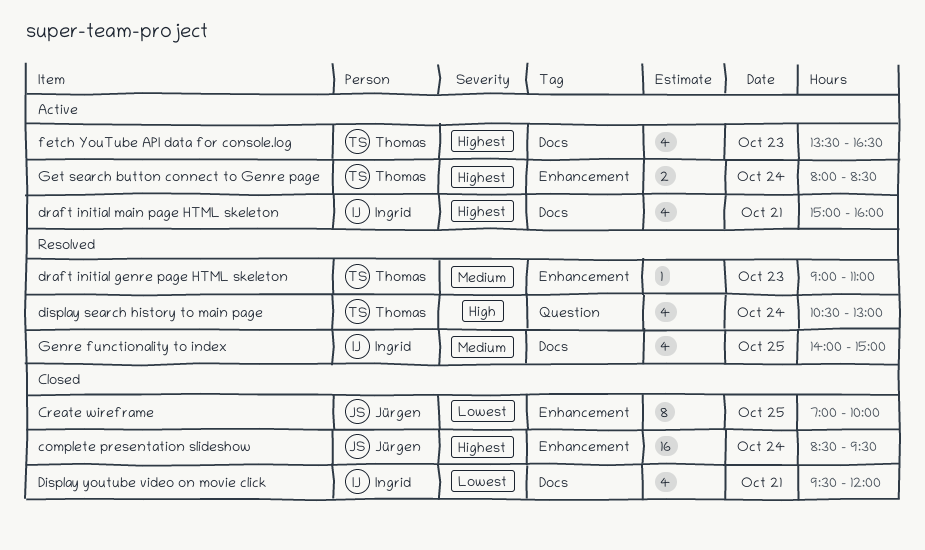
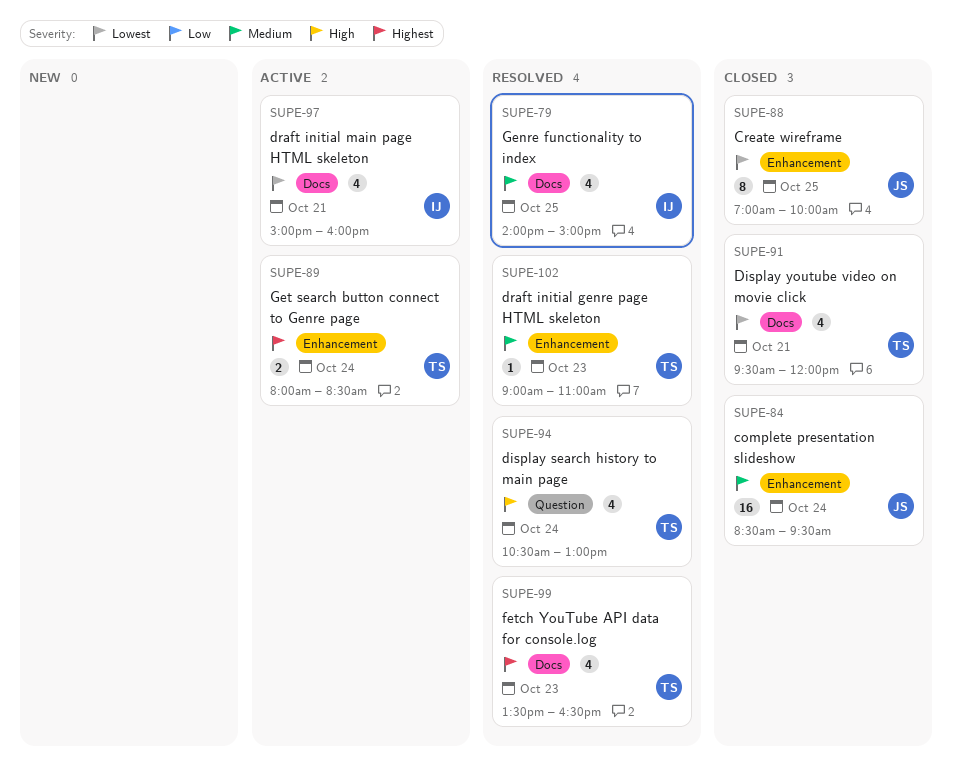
complete presentation slideshow, priority: Highest -> Medium
Display youtube video on movie click, owner: Ingrid -> Thomas
draft initial main page HTML skeleton, priority: Highest -> Lowest
fetch YouTube API data for console.log, status: Active -> Resolved

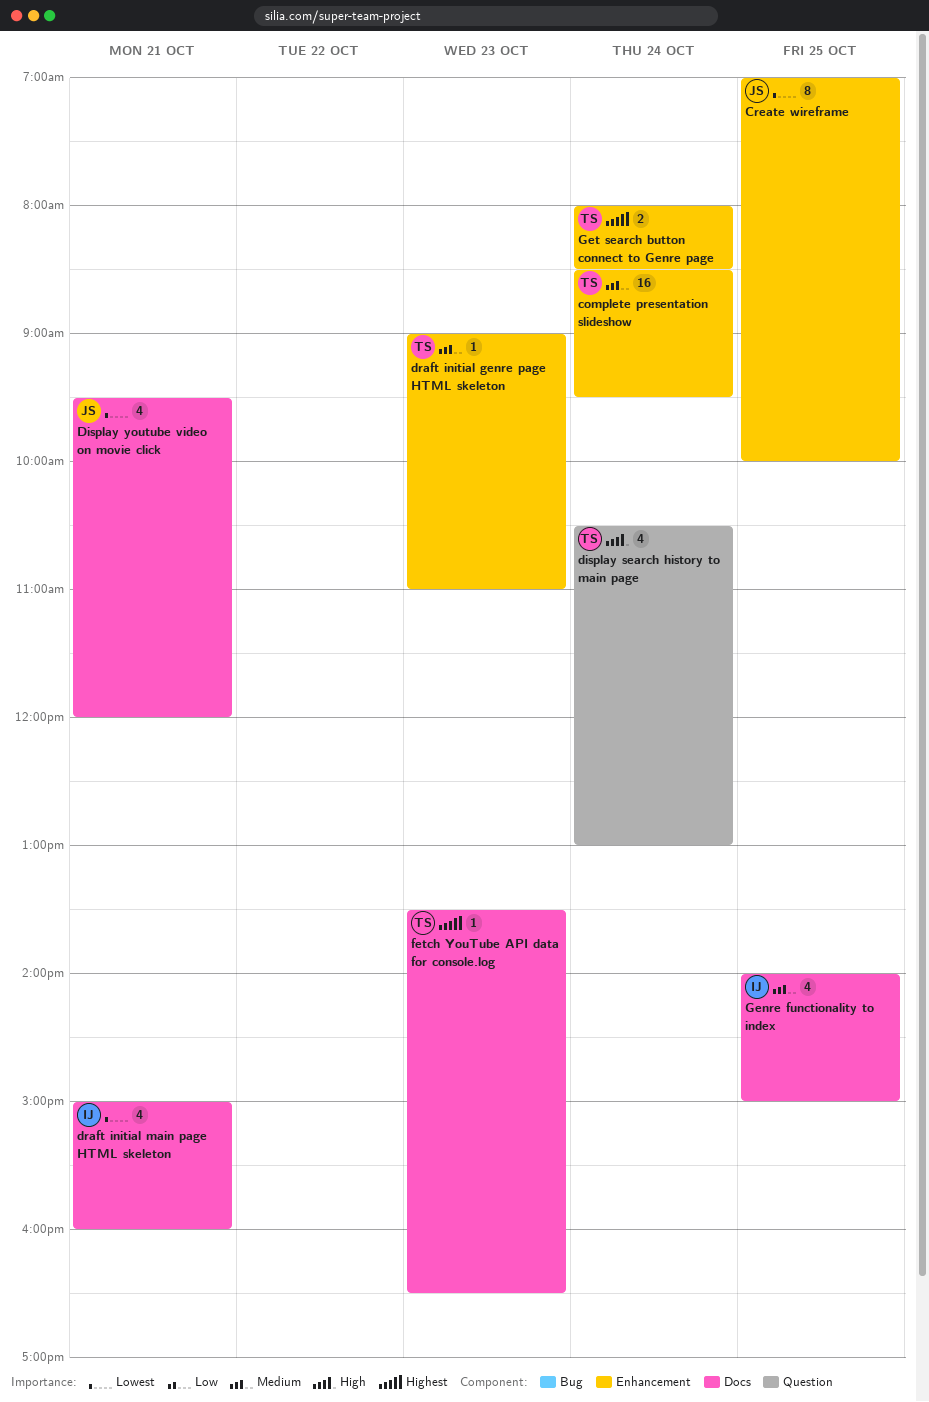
complete presentation slideshow, owner: JS -> TS
Display youtube video on movie click, owner: TS -> JS
fetch YouTube API data for console.log, estimate: 4 -> 1

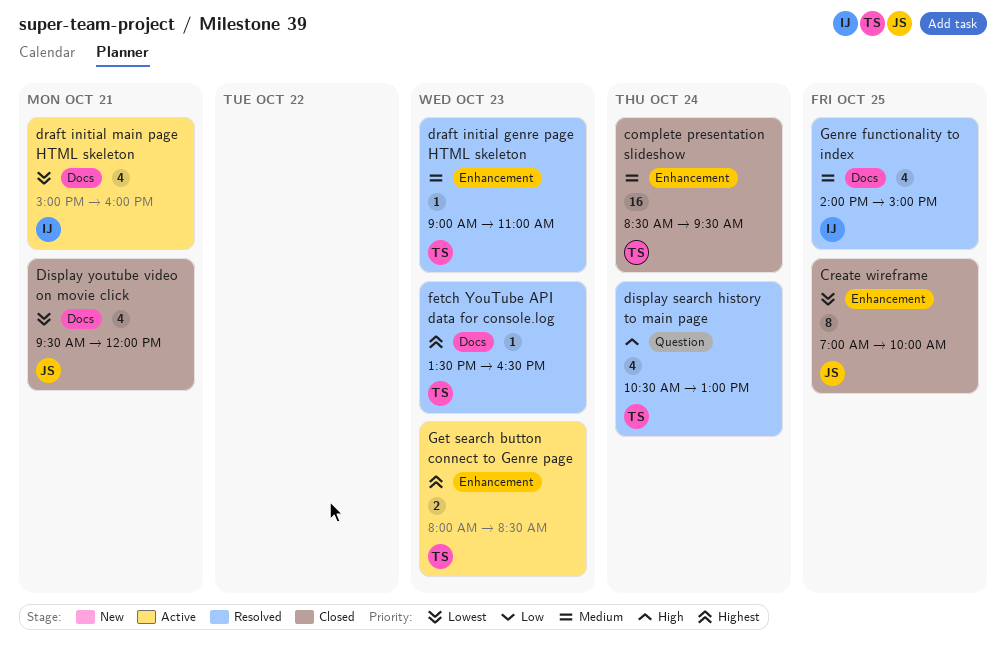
Get search button connect to Genre page, day: Oct 24 -> Oct 23

